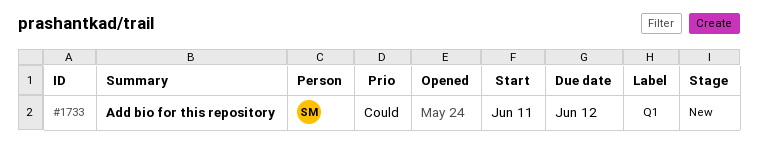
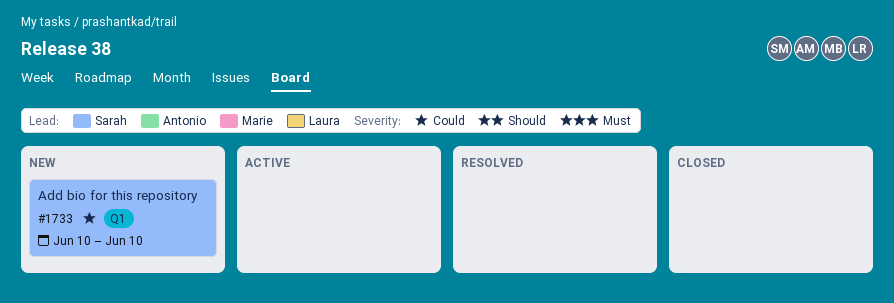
#1733, start: Jun 11 -> Jun 10
#1733, due: Jun 12 -> Jun 10

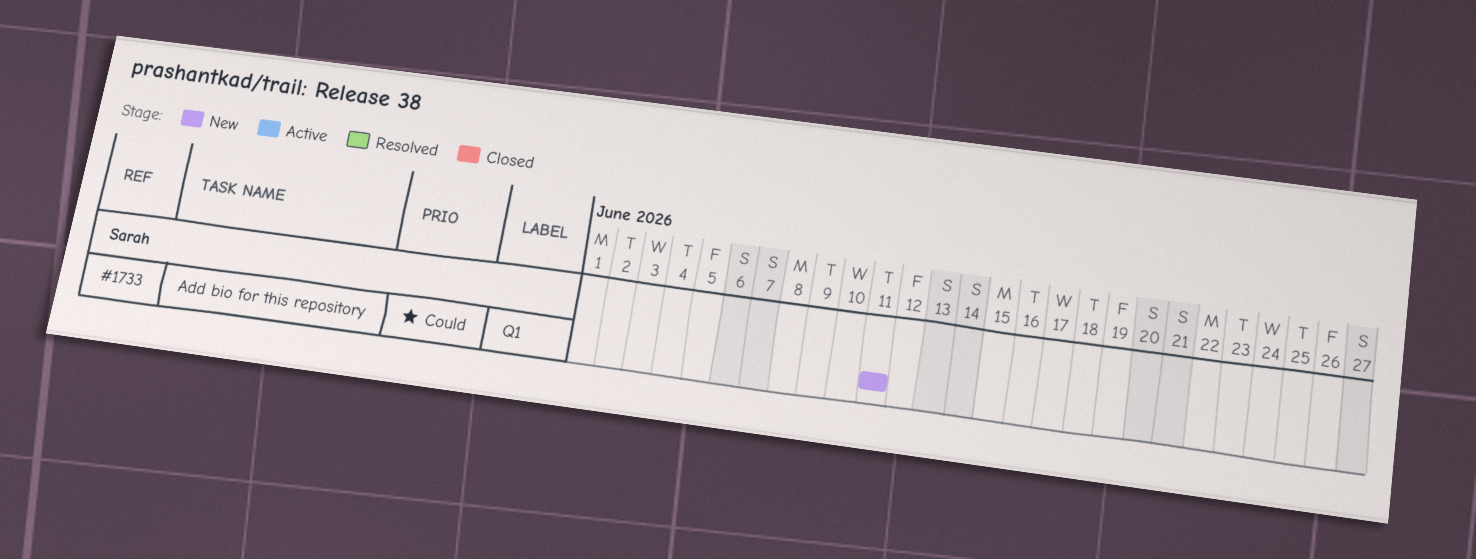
#1733, start: Jun 10 -> Jun 11
#1733, due: Jun 10 -> Jun 11

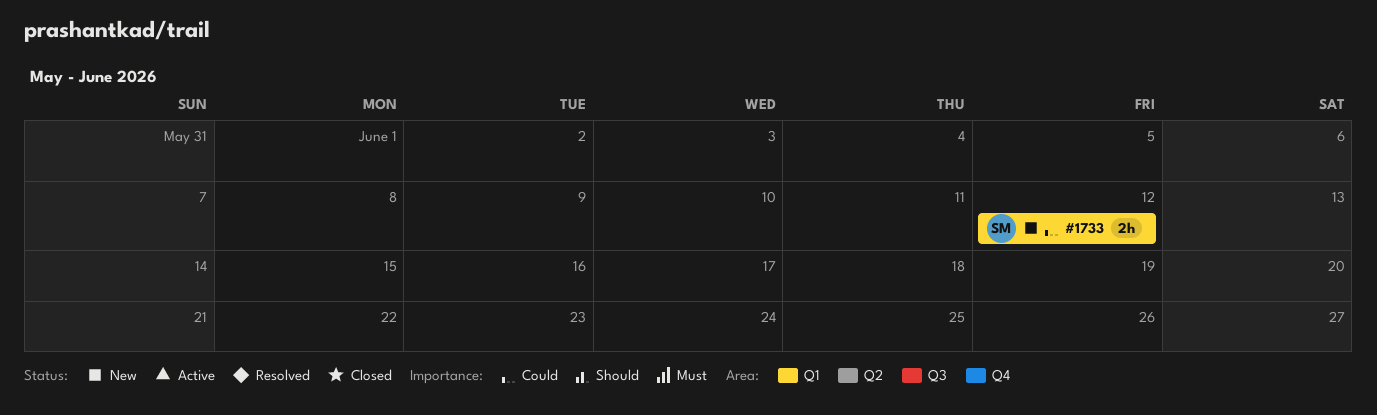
#1733, start: Jun 11 -> Jun 12
#1733, due: Jun 11 -> Jun 12

